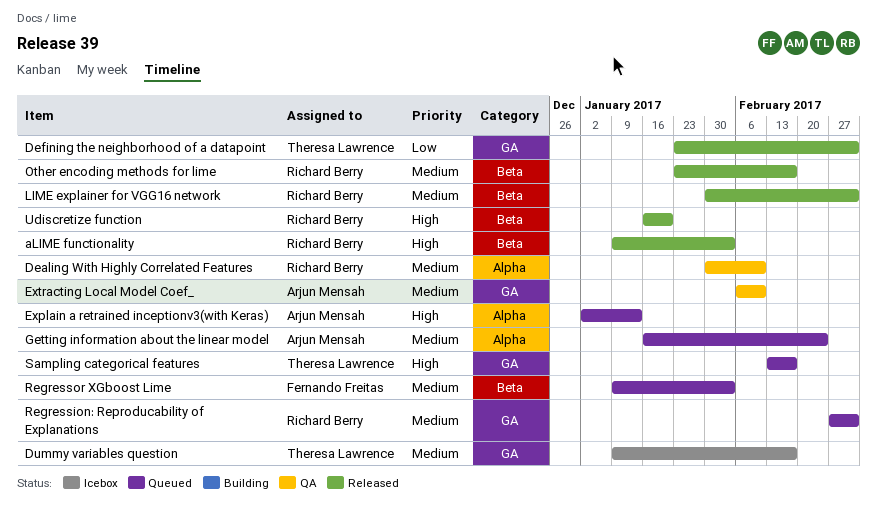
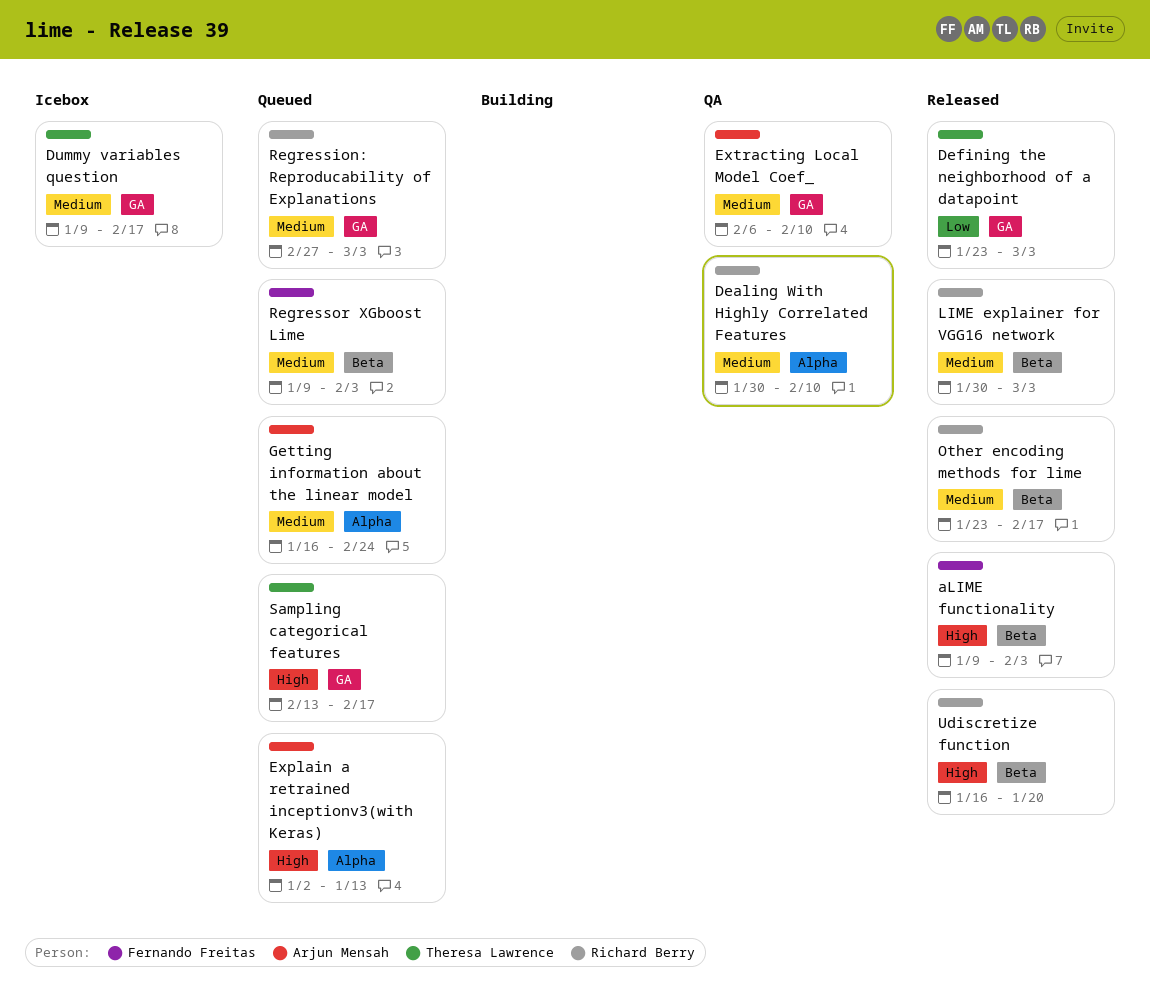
aLIME functionality, owner: Richard Berry -> Fernando Freitas

